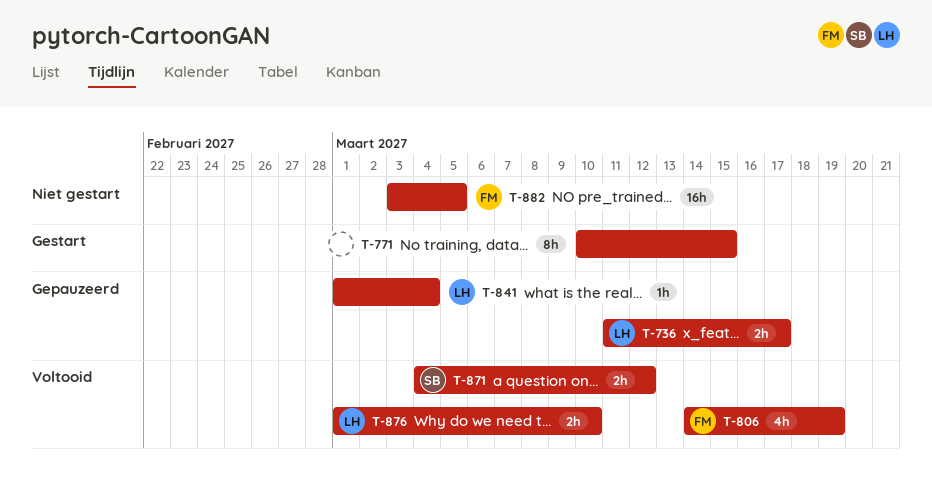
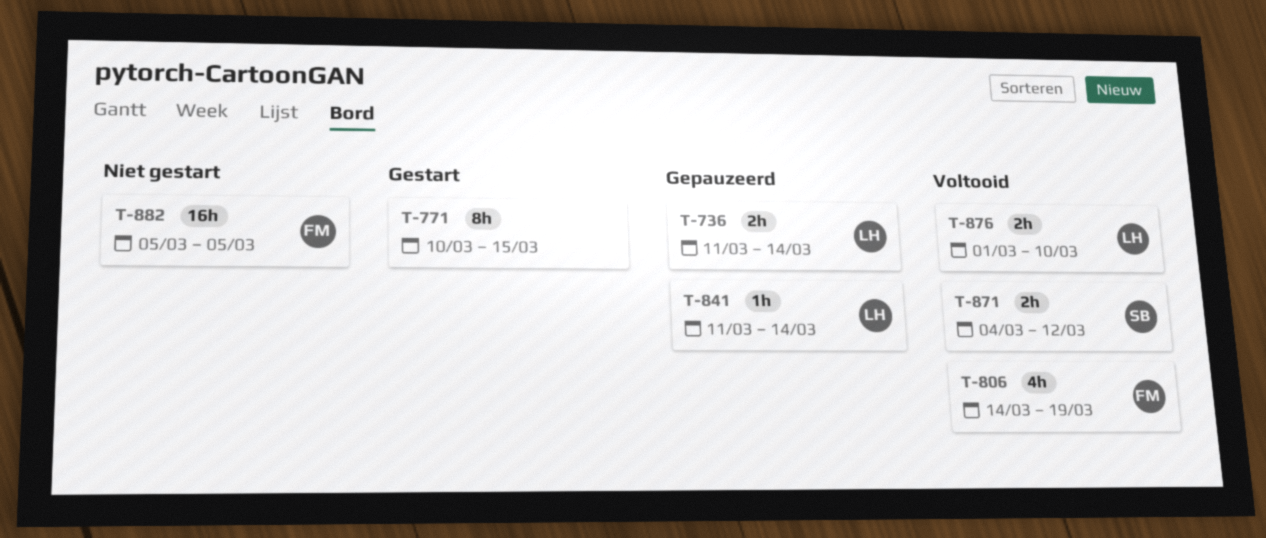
T-736, due: Mar 17 -> Mar 14
T-841, start: Mar 1 -> Mar 11
T-841, due: Mar 4 -> Mar 14
T-882, start: Mar 3 -> Mar 5

